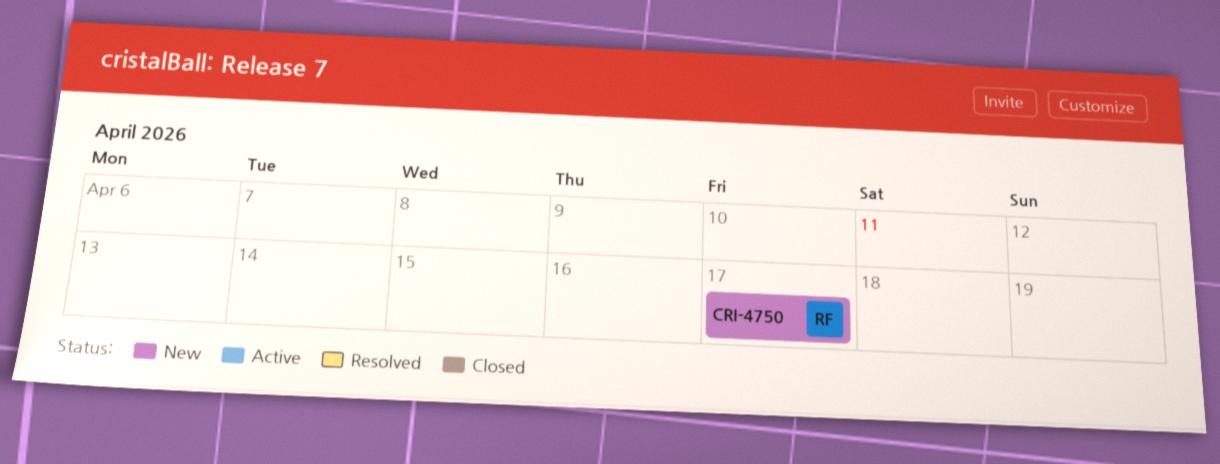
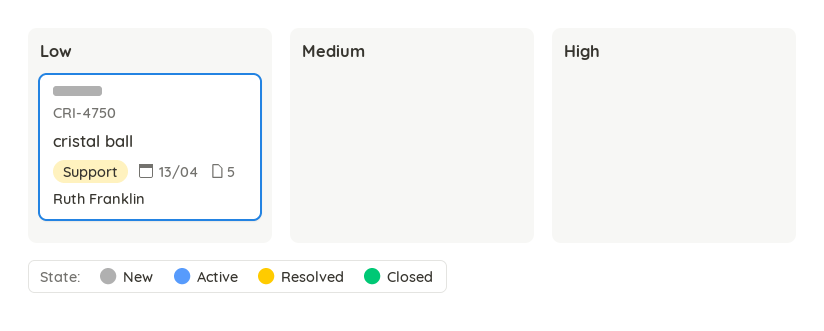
CRI-4750, due: Apr 17 -> Apr 13

